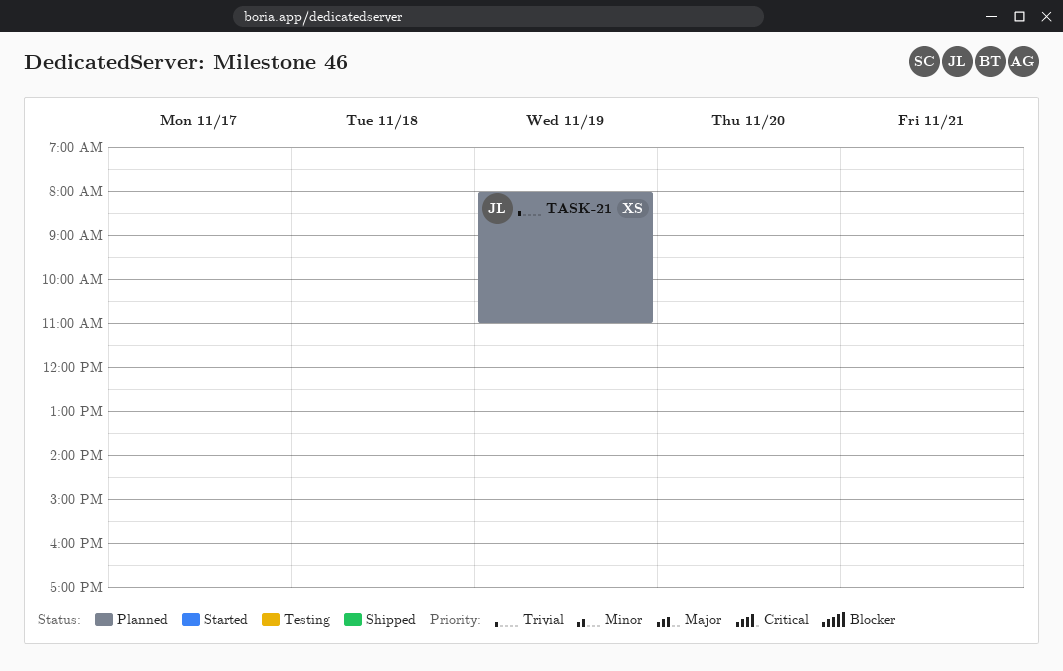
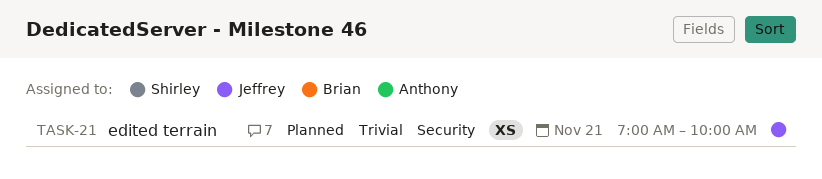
TASK-21, day: Nov 19 -> Nov 21
TASK-21, begins: 08:00 -> 07:00
TASK-21, ends: 11:00 -> 10:00

